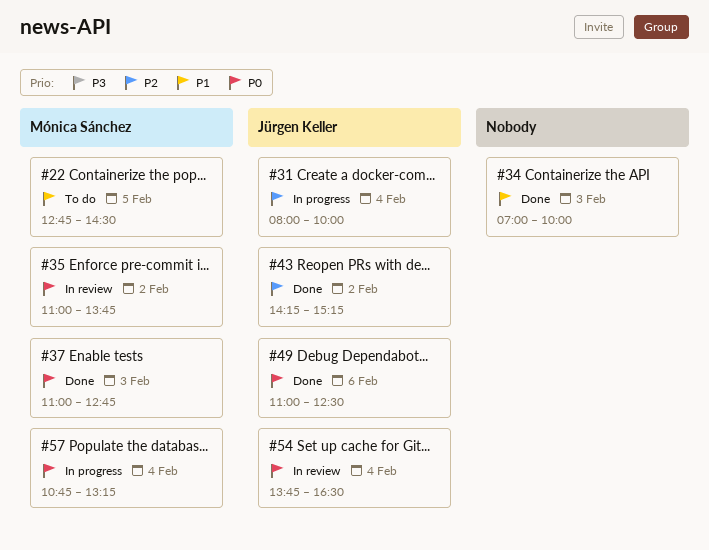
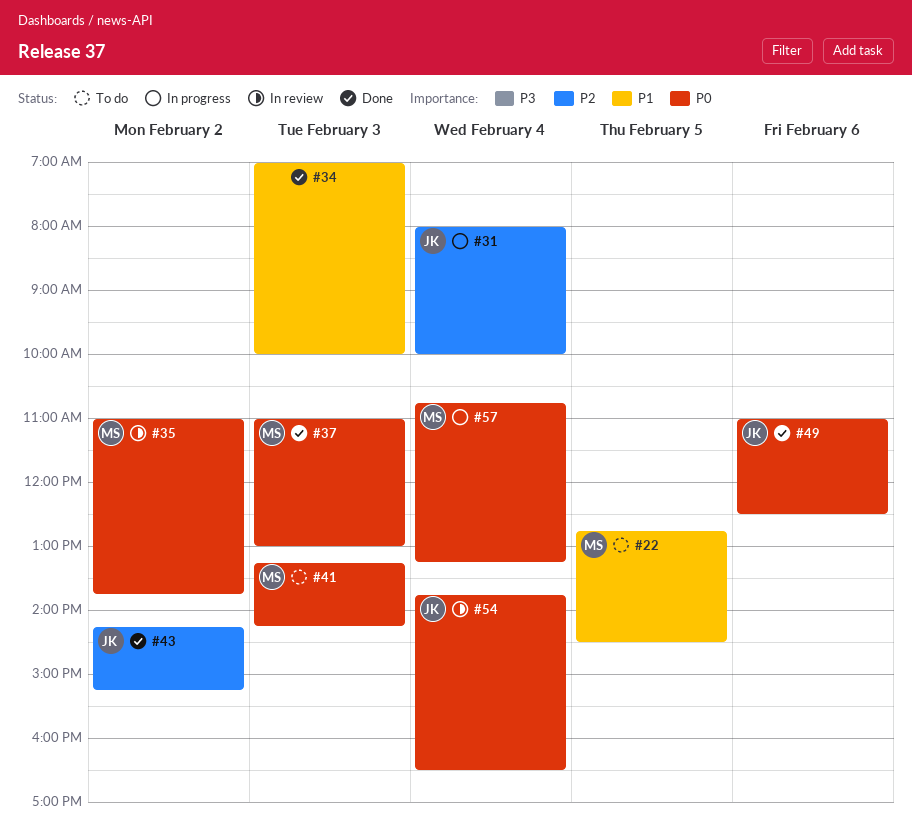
#37, ends: 12:45 -> 13:00
#41: none -> present

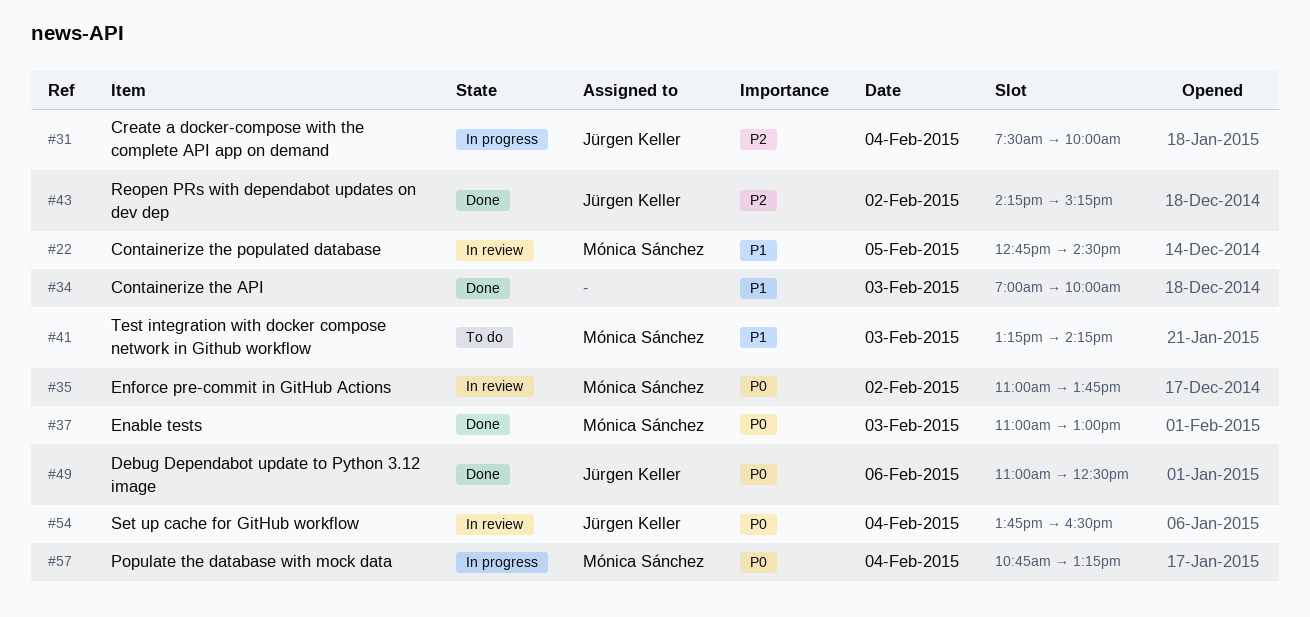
#22, status: To do -> In review
#31, begins: 08:00 -> 07:30
#41, priority: P0 -> P1

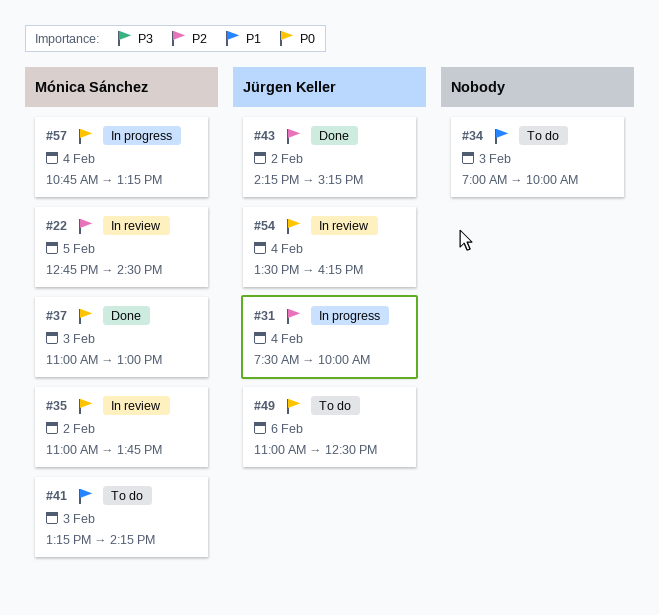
#22, priority: P1 -> P2
#34, status: Done -> To do
#49, status: Done -> To do
#54, begins: 13:45 -> 13:30
#54, ends: 16:30 -> 16:15

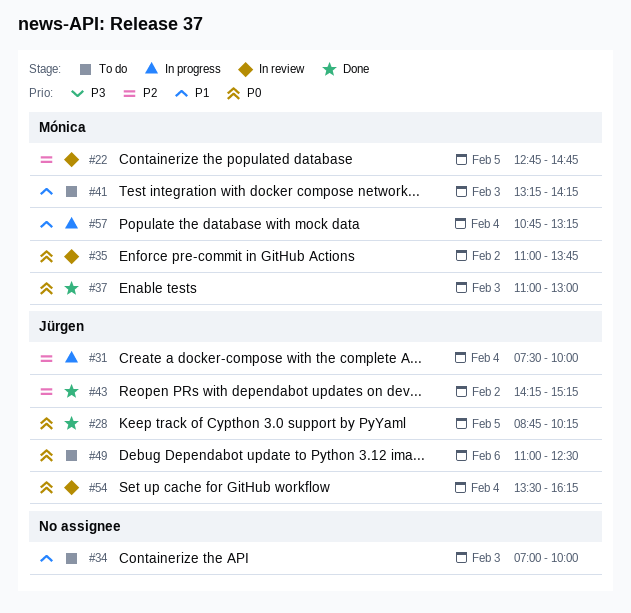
#22, ends: 14:30 -> 14:45
#28: none -> present
#57, priority: P0 -> P1

